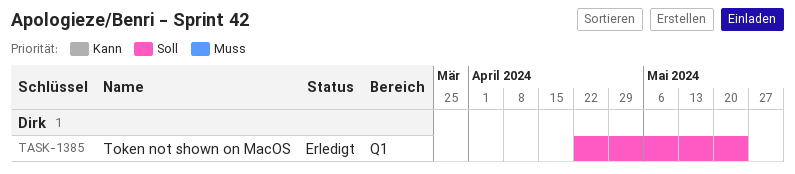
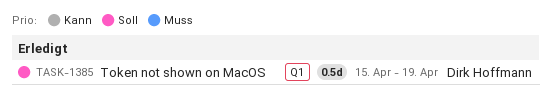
TASK-1385, start: Apr 22 -> Apr 15
TASK-1385, due: May 24 -> Apr 19

